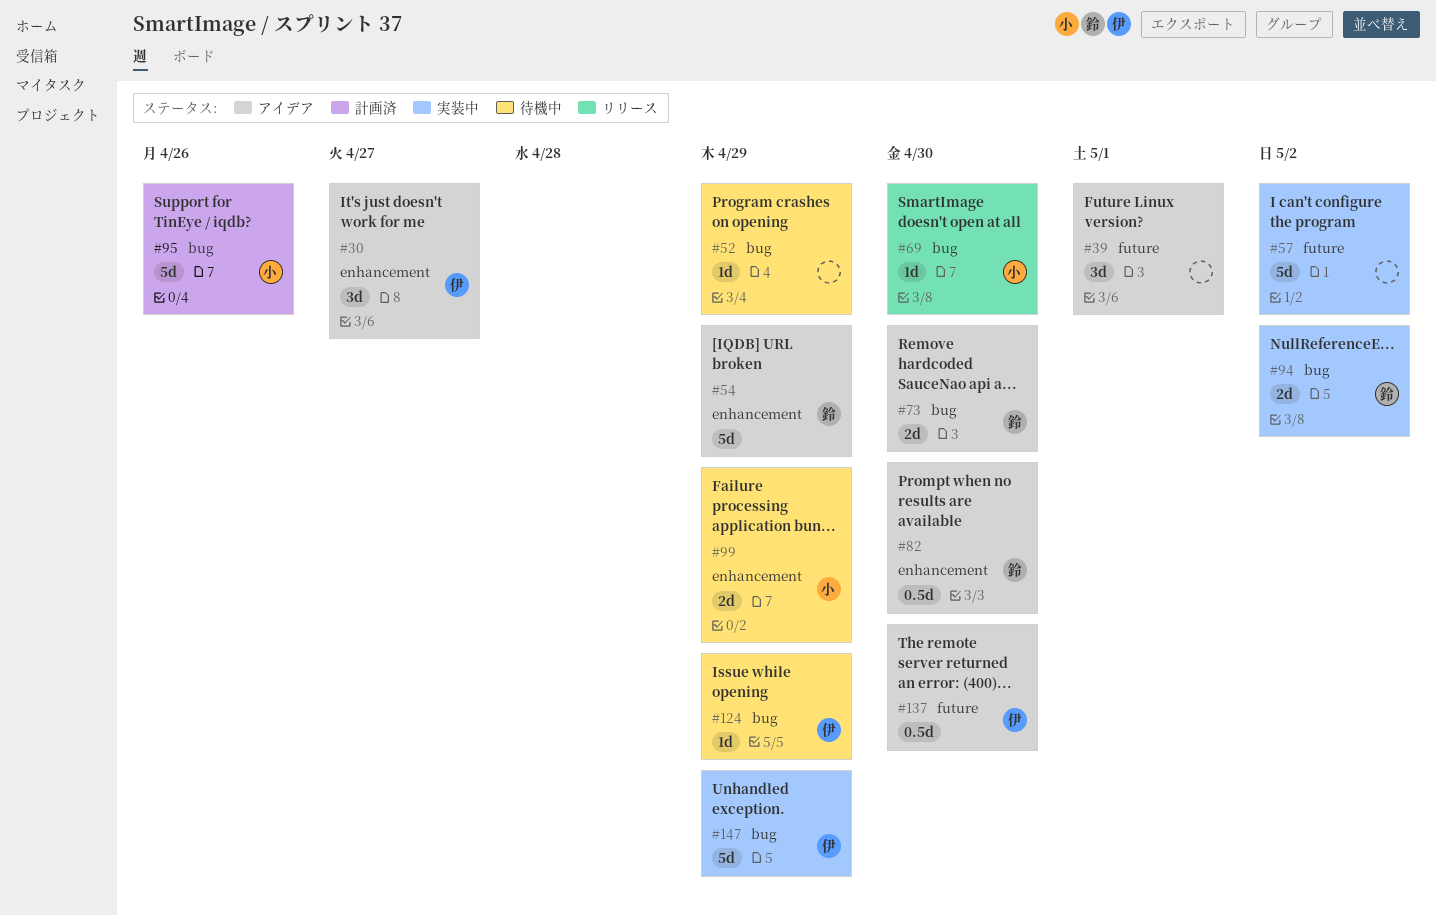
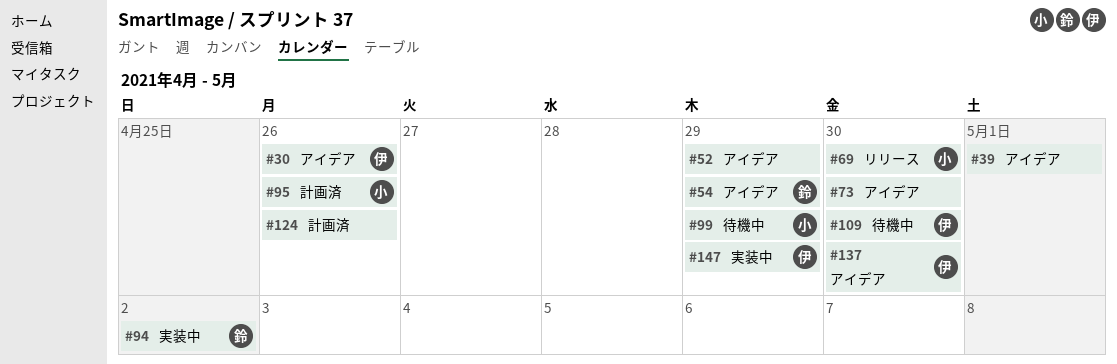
#30, due: Apr 27 -> Apr 26
#52, status: 待機中 -> アイデア
#57: present -> none
#73, owner: 鈴 -> none
#82: present -> none
#109: none -> present
#124, status: 待機中 -> 計画済
#124, owner: 伊 -> none
#124, due: Apr 29 -> Apr 26

